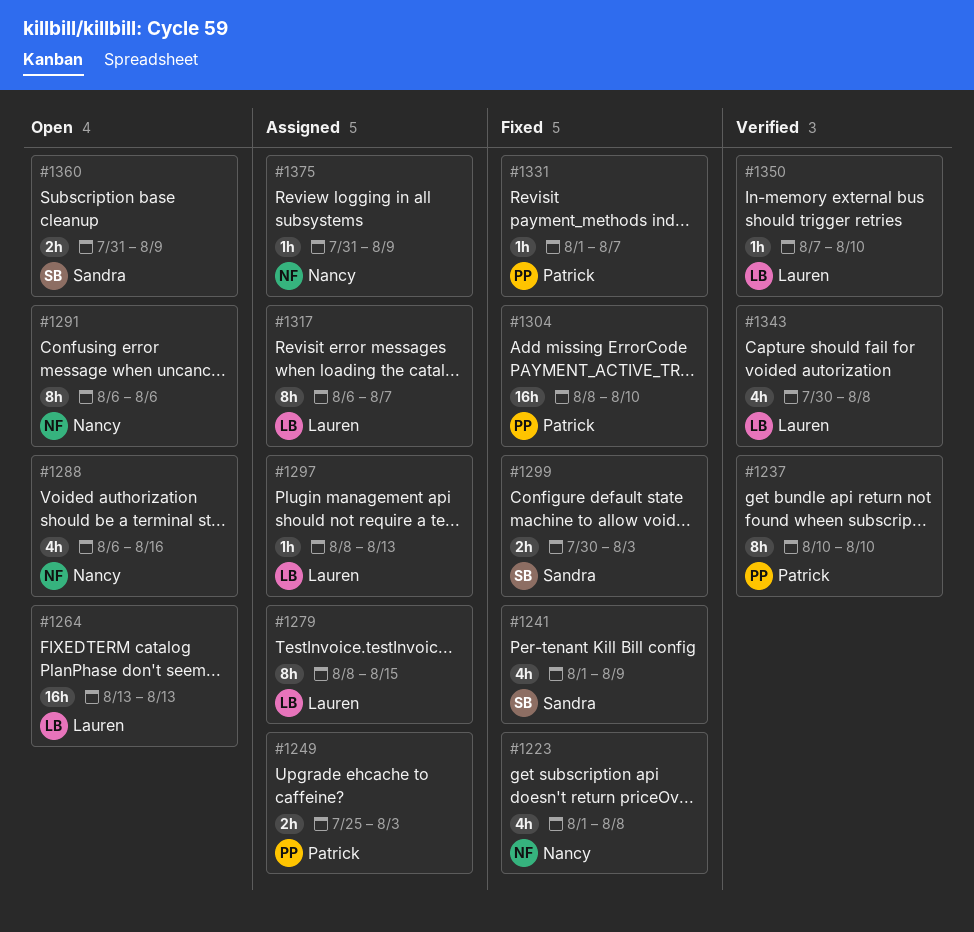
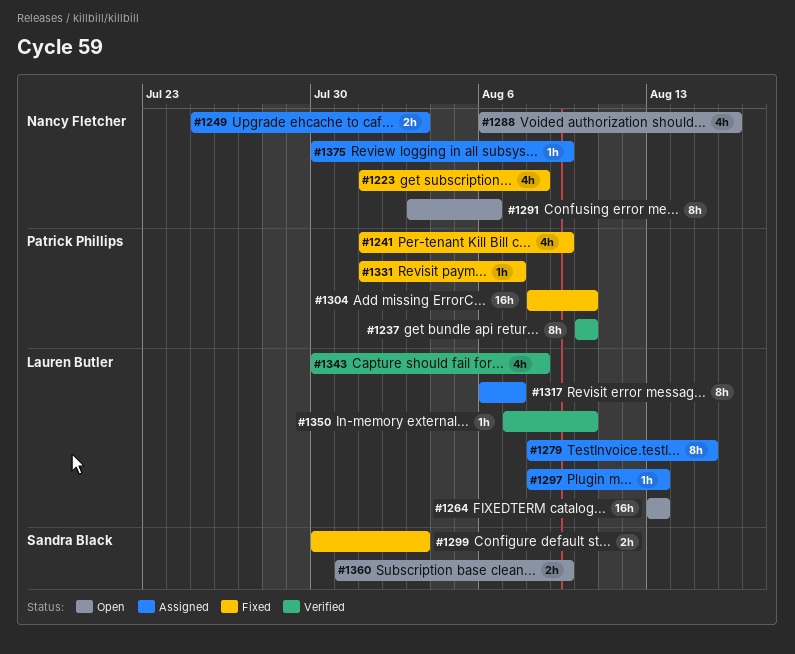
#1241, owner: Sandra Black -> Patrick Phillips
#1249, owner: Patrick Phillips -> Nancy Fletcher
#1291, start: Aug 6 -> Aug 3
#1375, start: Jul 31 -> Jul 30

